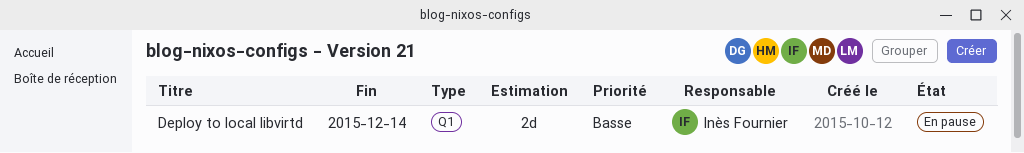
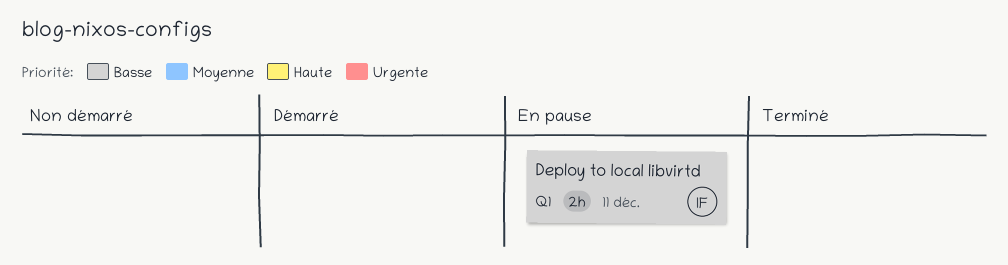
Deploy to local libvirtd, estimate: 2d -> 2h
Deploy to local libvirtd, due: Dec 14 -> Dec 11

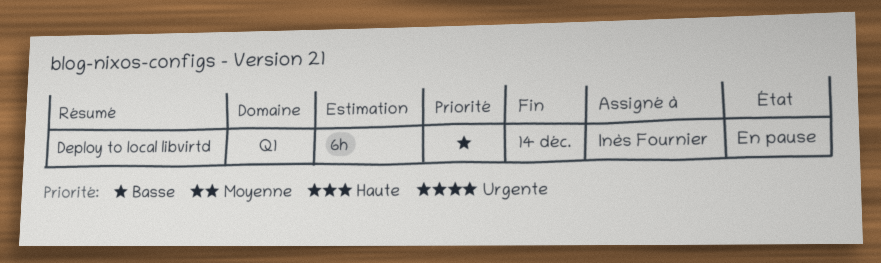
Deploy to local libvirtd, estimate: 2h -> 6h
Deploy to local libvirtd, due: Dec 11 -> Dec 14

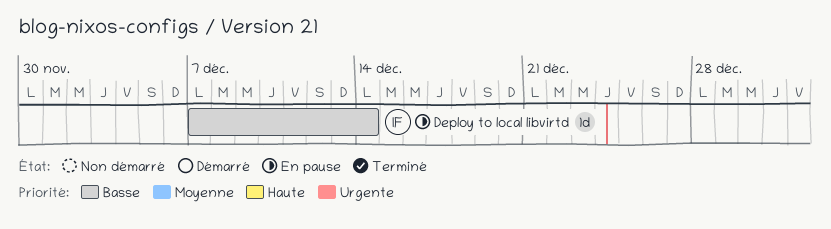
Deploy to local libvirtd, estimate: 6h -> 1d

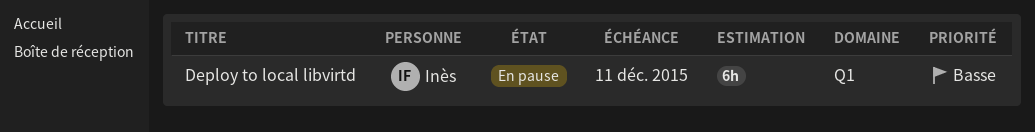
Deploy to local libvirtd, estimate: 1d -> 6h
Deploy to local libvirtd, due: Dec 14 -> Dec 11

